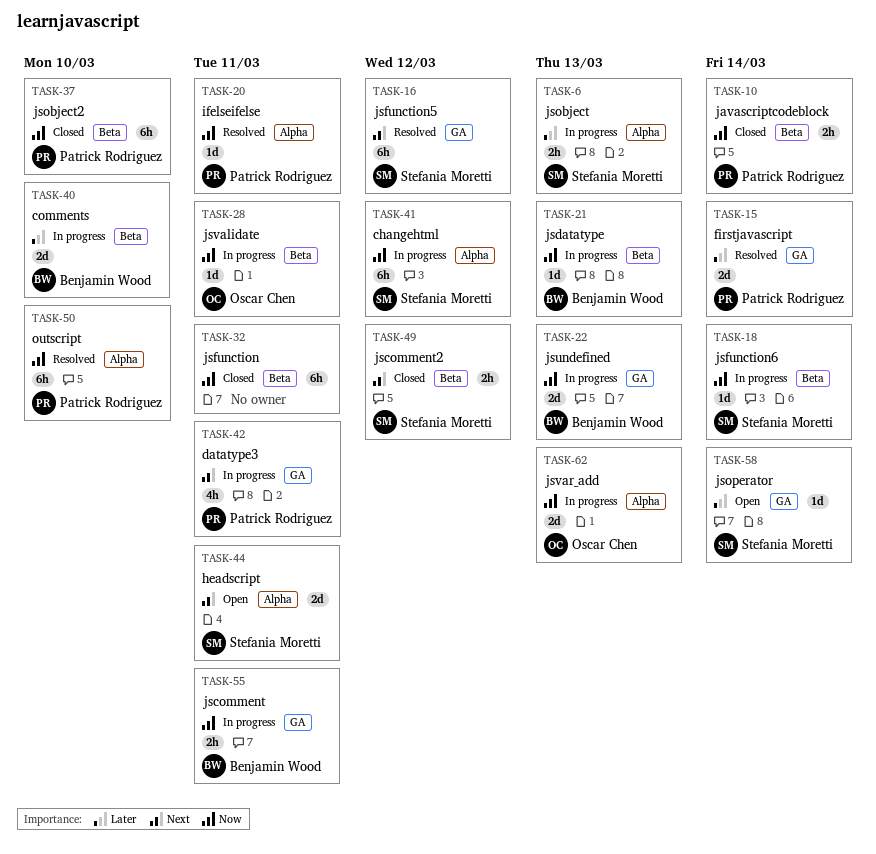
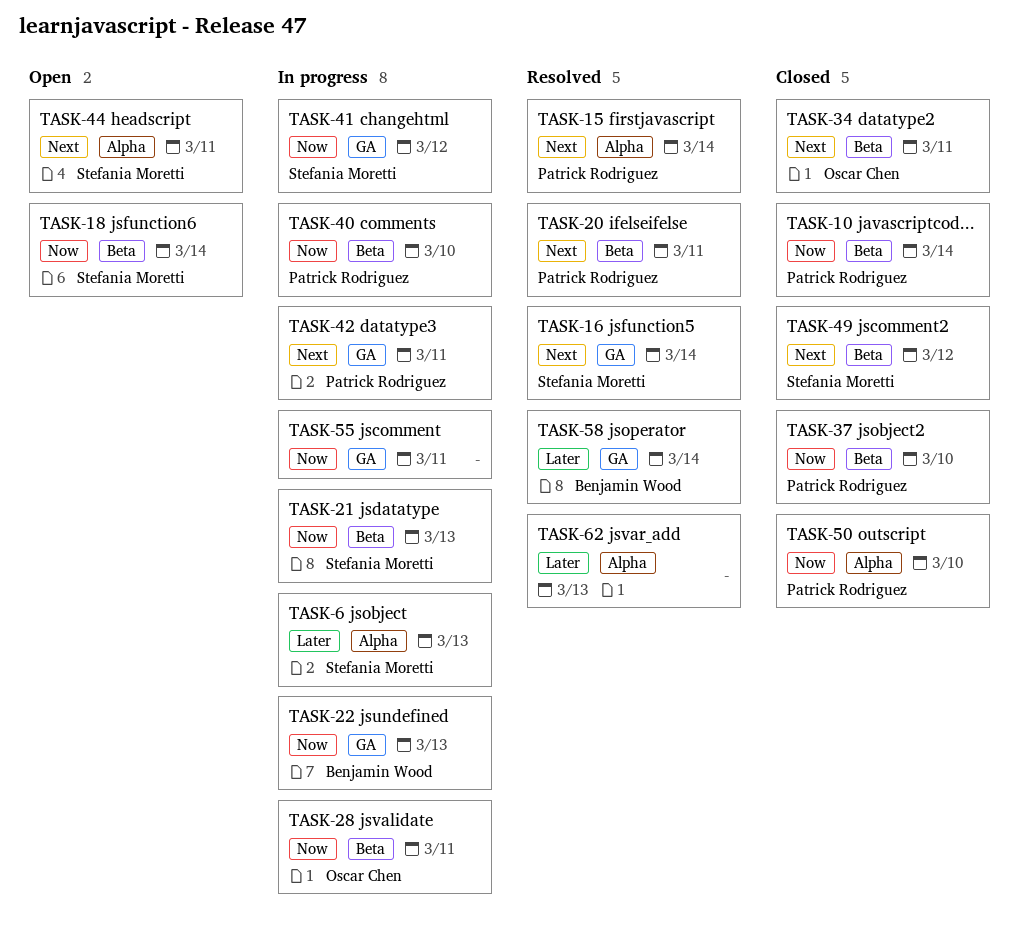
TASK-15, priority: Later -> Next
TASK-15, label: GA -> Alpha
TASK-16, due: Mar 12 -> Mar 14
TASK-18, status: In progress -> Open
TASK-20, priority: Now -> Next
TASK-20, label: Alpha -> Beta
TASK-21, owner: Benjamin Wood -> Stefania Moretti
TASK-32: present -> none
TASK-34: none -> present
TASK-40, owner: Benjamin Wood -> Patrick Rodriguez
TASK-40, priority: Later -> Now
TASK-41, label: Alpha -> GA
TASK-50, status: Resolved -> Closed
TASK-55, owner: Benjamin Wood -> none
TASK-58, status: Open -> Resolved
TASK-58, owner: Stefania Moretti -> Benjamin Wood
TASK-62, status: In progress -> Resolved
TASK-62, owner: Oscar Chen -> none
TASK-62, priority: Now -> Later

